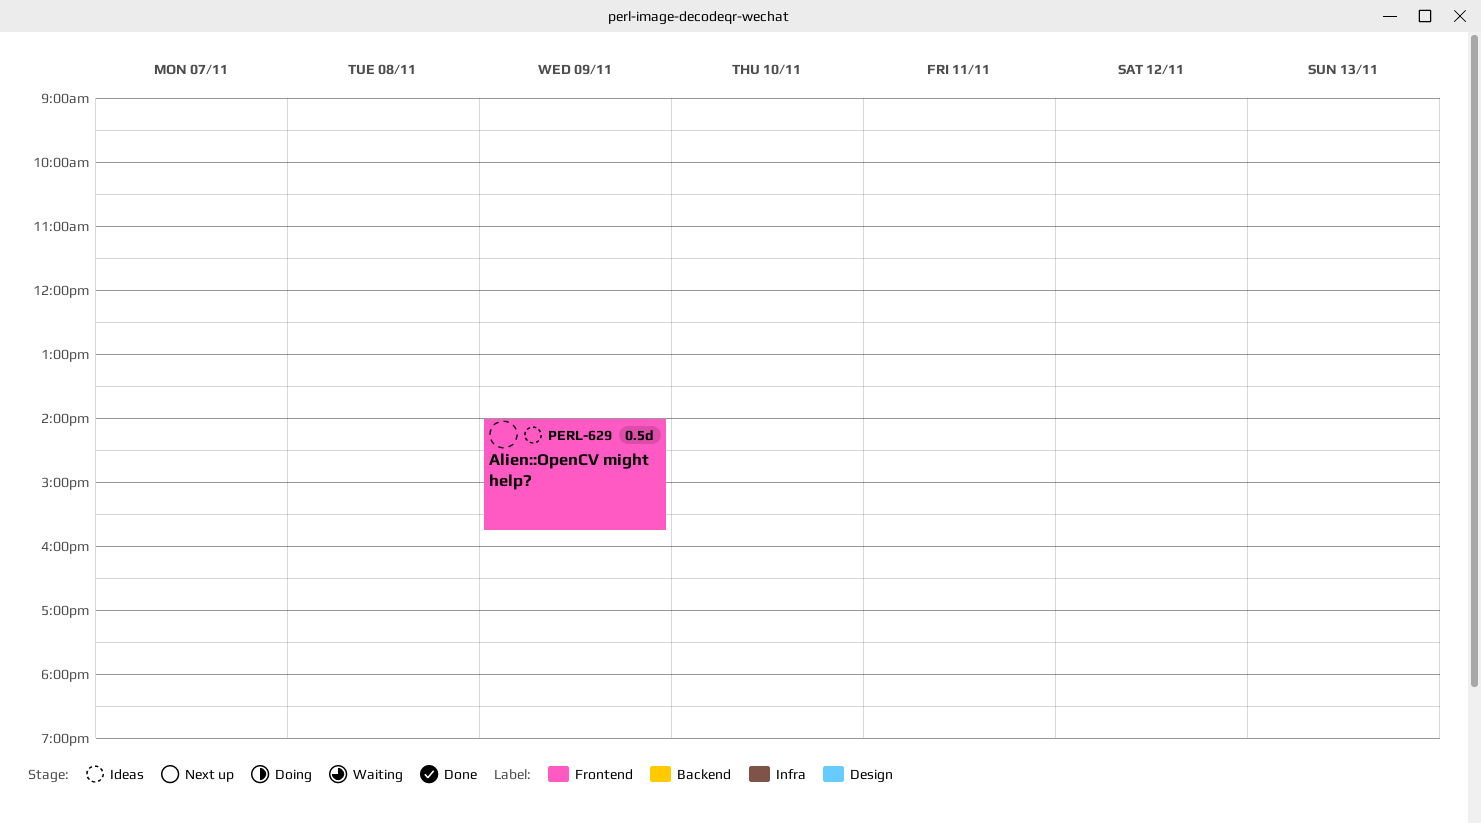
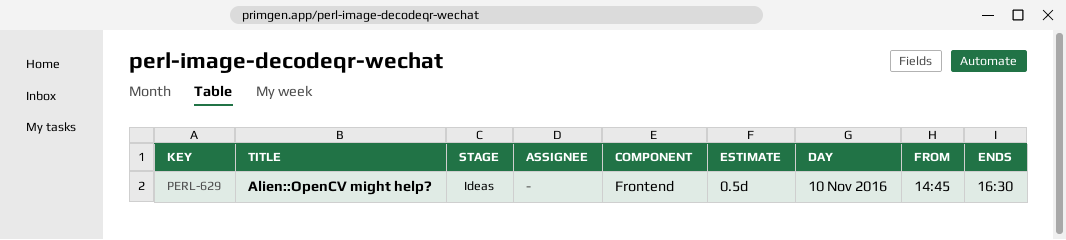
PERL-629, day: Nov 9 -> Nov 10
PERL-629, begins: 14:00 -> 14:45
PERL-629, ends: 15:45 -> 16:30

